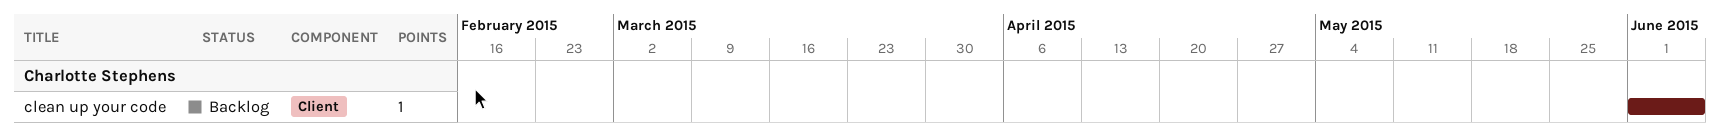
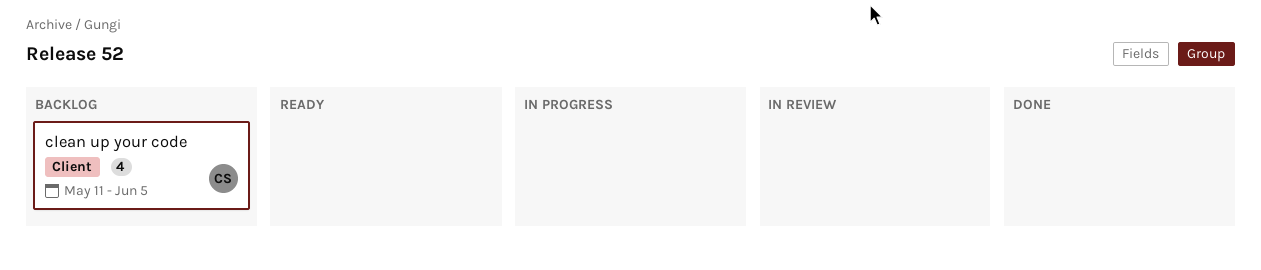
clean up your code, estimate: 1 -> 4
clean up your code, start: Jun 1 -> May 11

